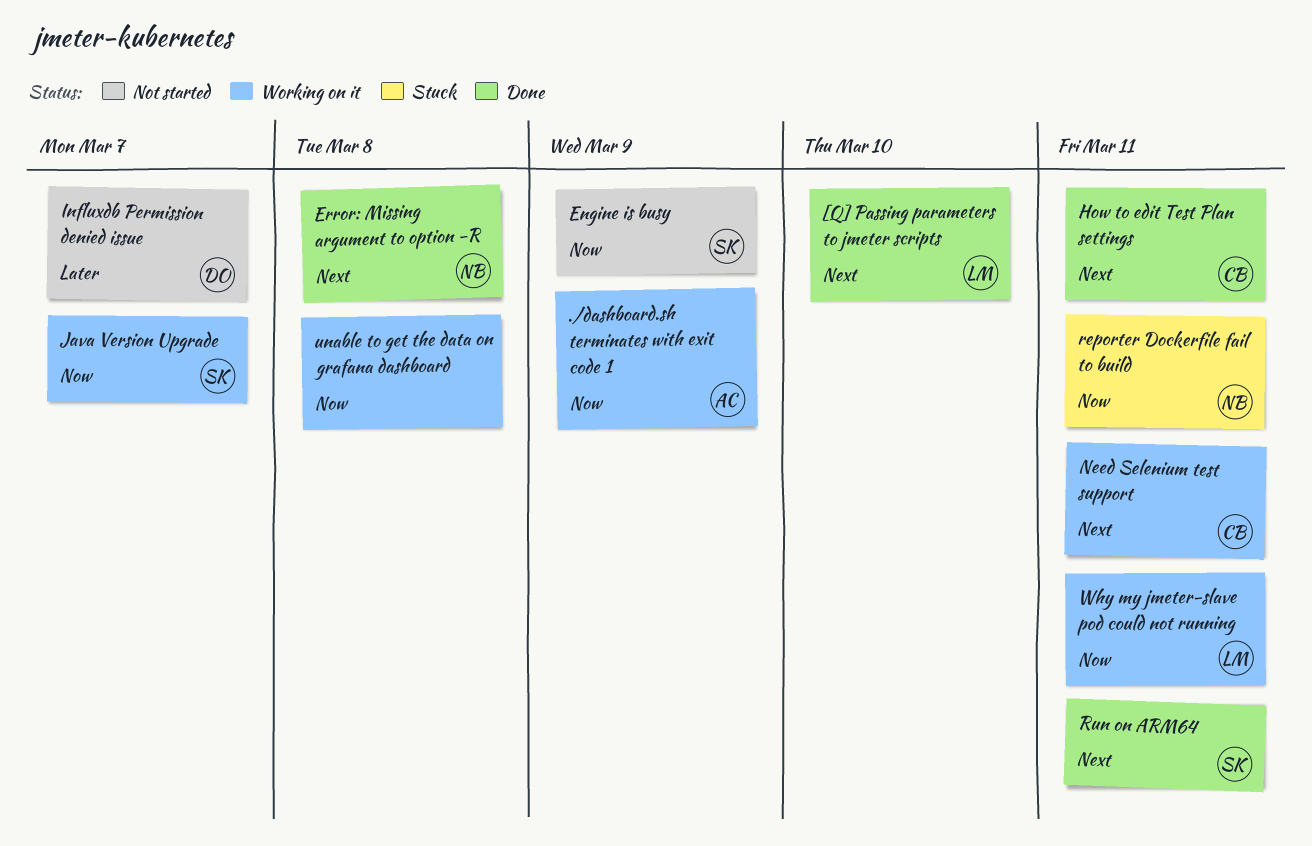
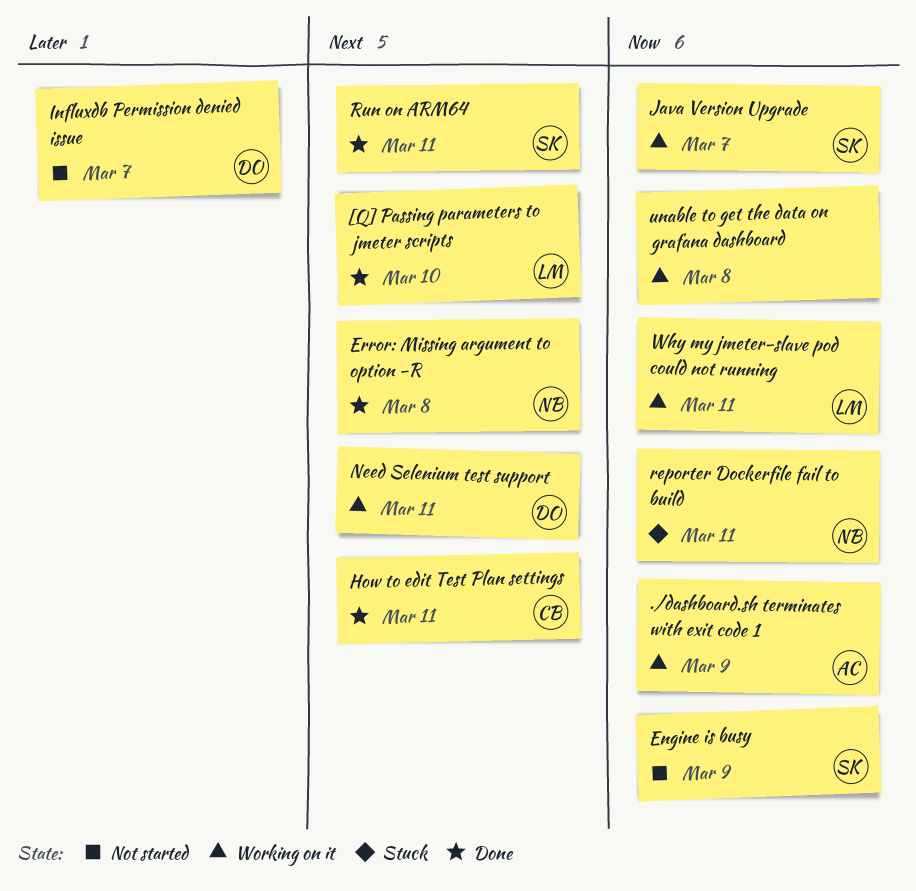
Need Selenium test support, owner: CB -> DO

